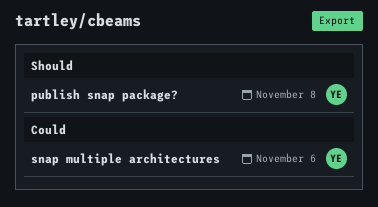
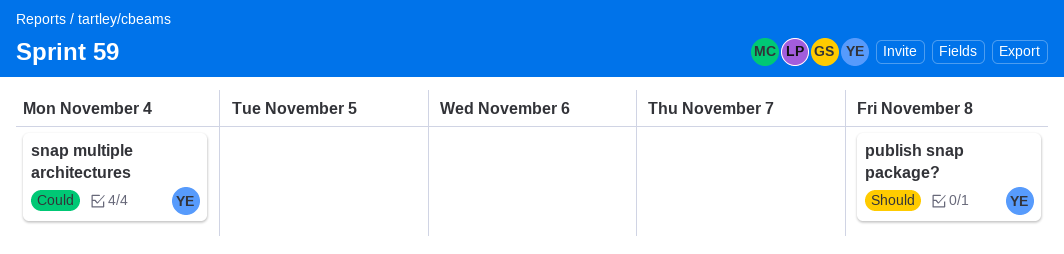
snap multiple architectures, due: Nov 6 -> Nov 4

